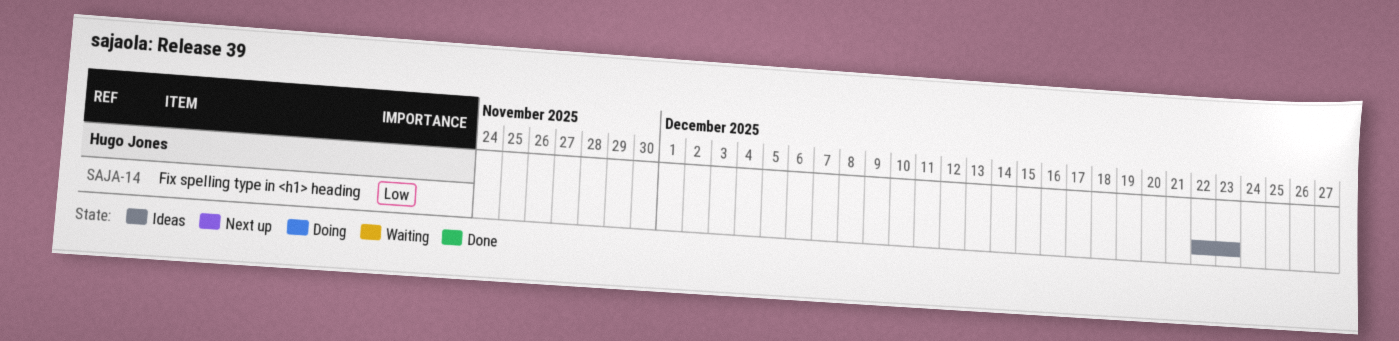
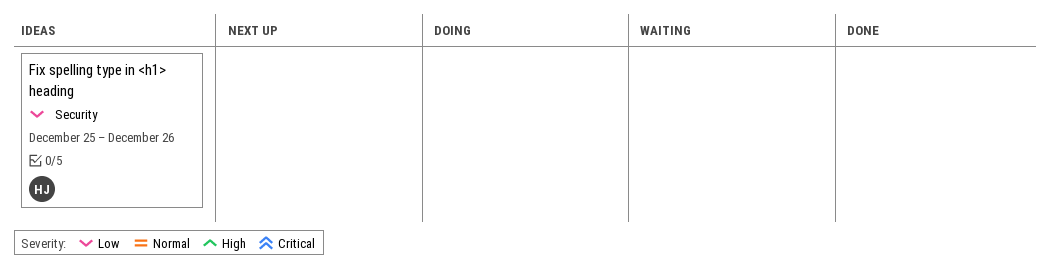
Fix spelling type in <h1> heading, start: Dec 22 -> Dec 25
Fix spelling type in <h1> heading, due: Dec 23 -> Dec 26

